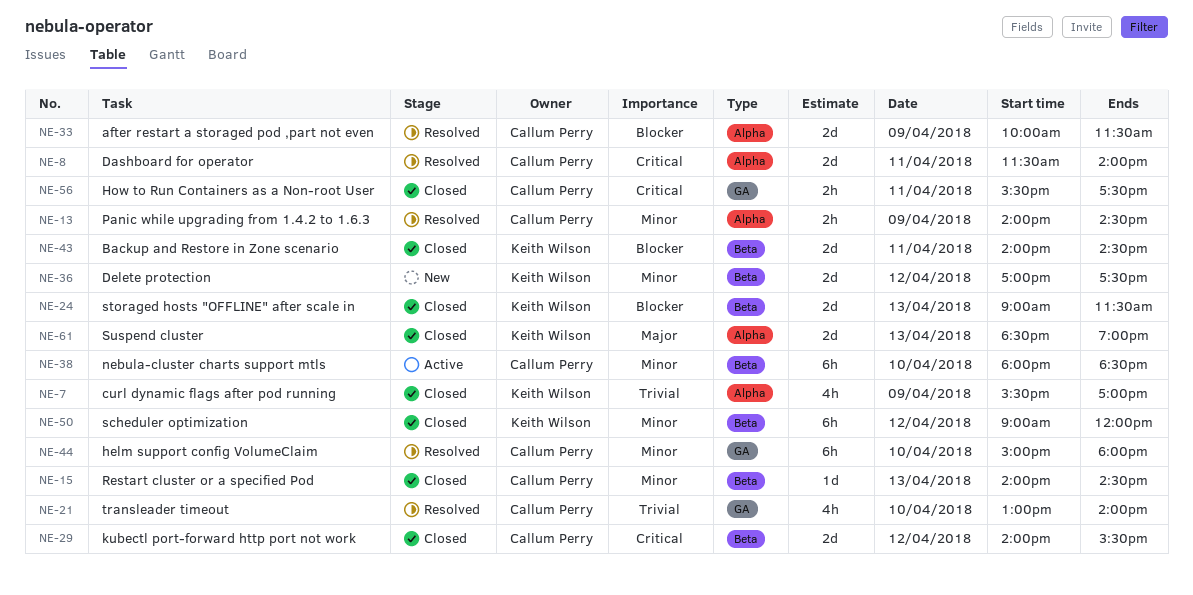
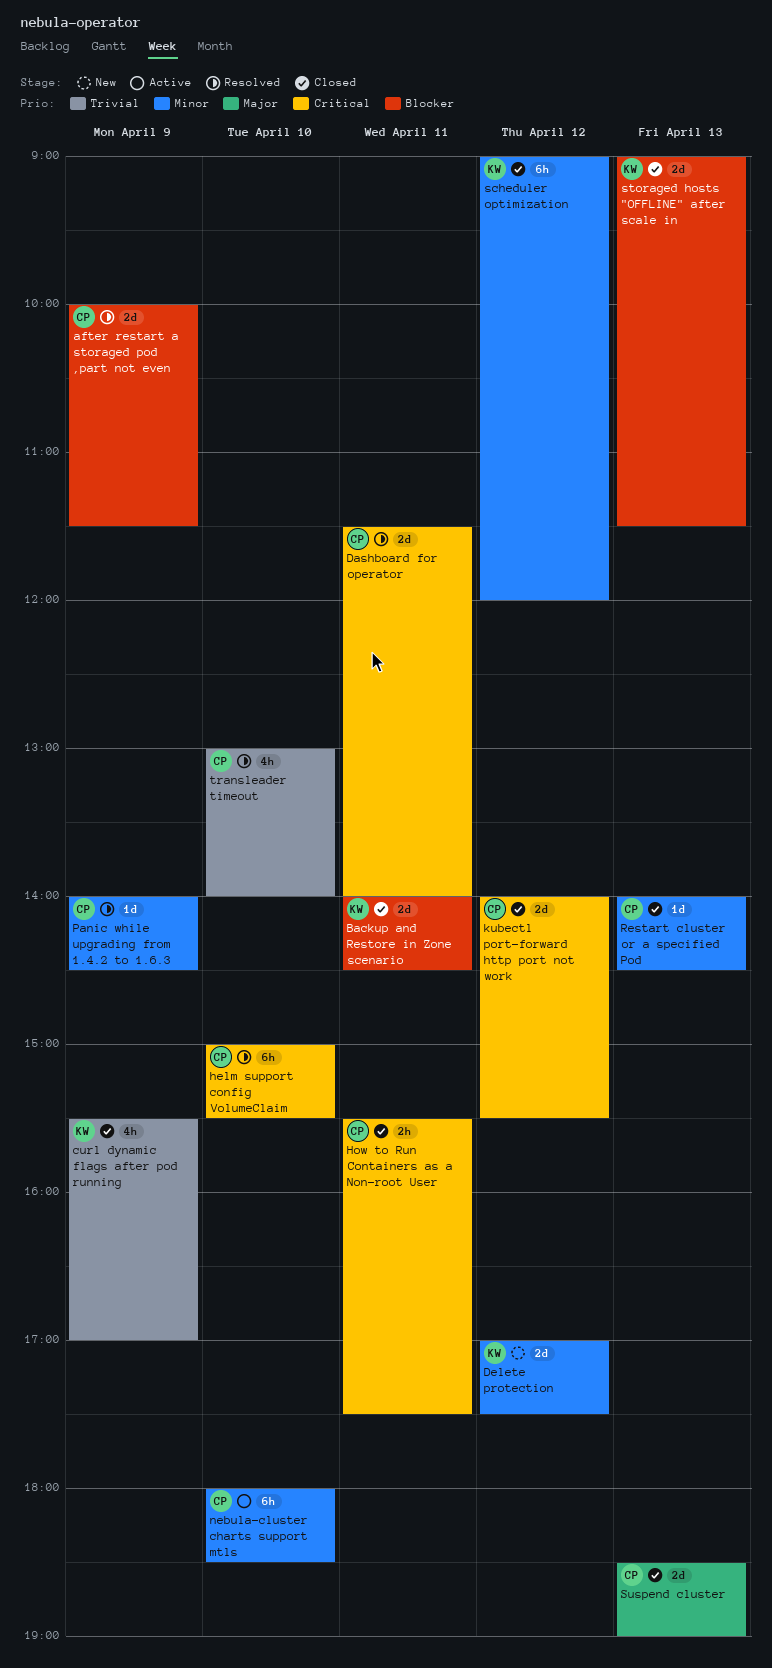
helm support config VolumeClaim, priority: Minor -> Critical
helm support config VolumeClaim, ends: 18:00 -> 15:30
Panic while upgrading from 1.4.2 to 1.6.3, estimate: 2h -> 1d
Suspend cluster, owner: Keith Wilson -> Callum Perry

